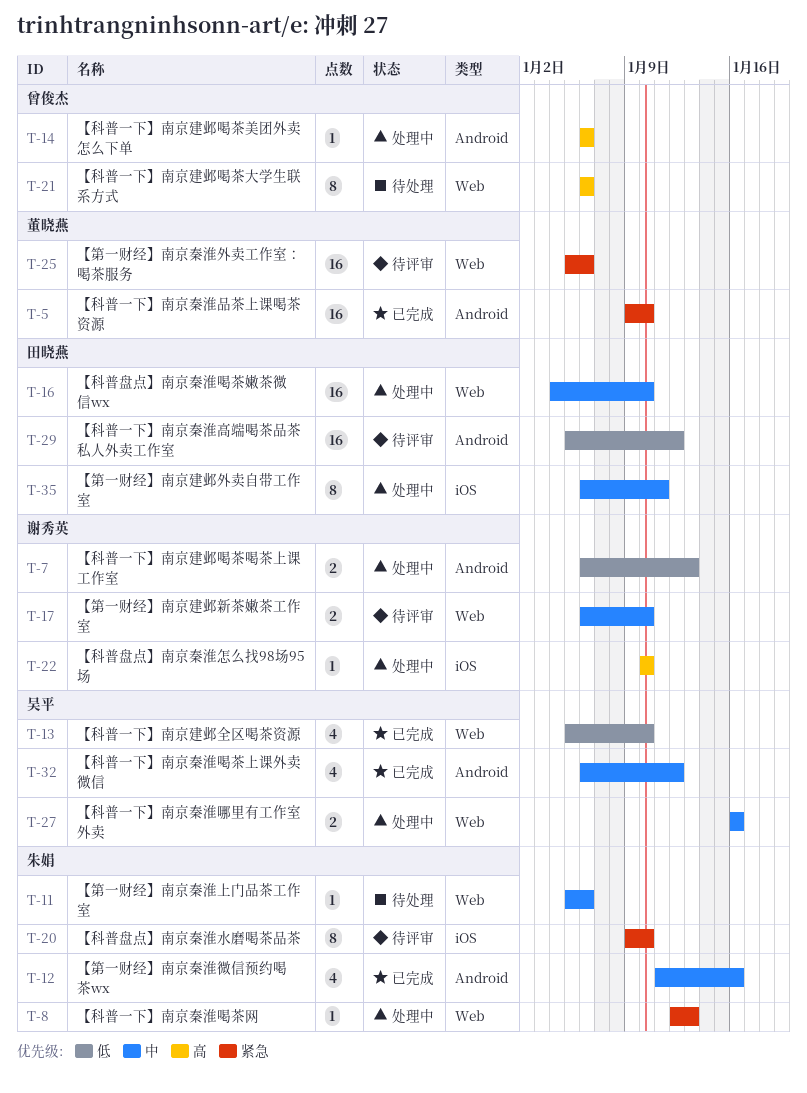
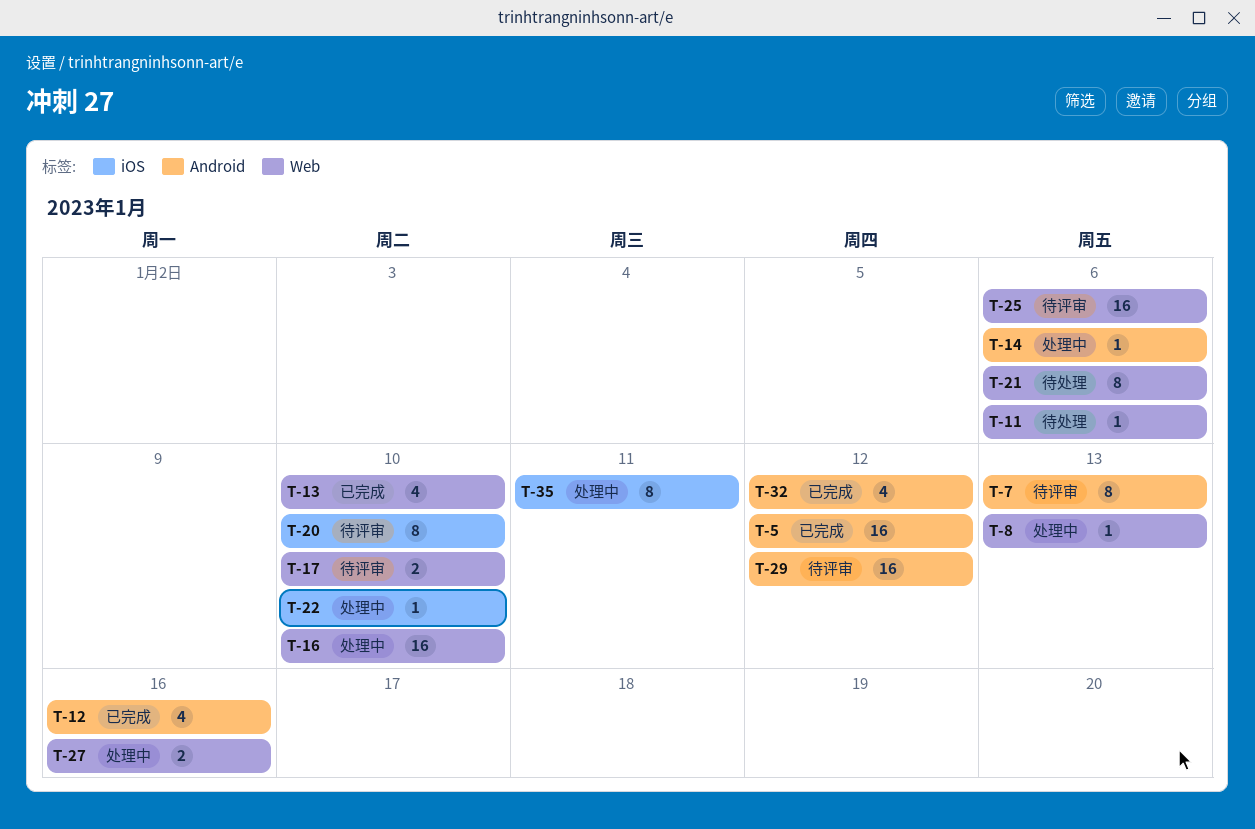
T-5, due: Jan 10 -> Jan 12
T-7, status: 处理中 -> 待评审
T-7, estimate: 2 -> 8

